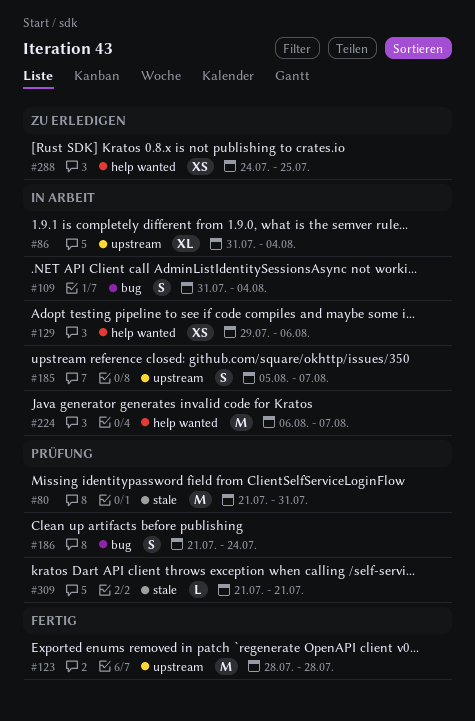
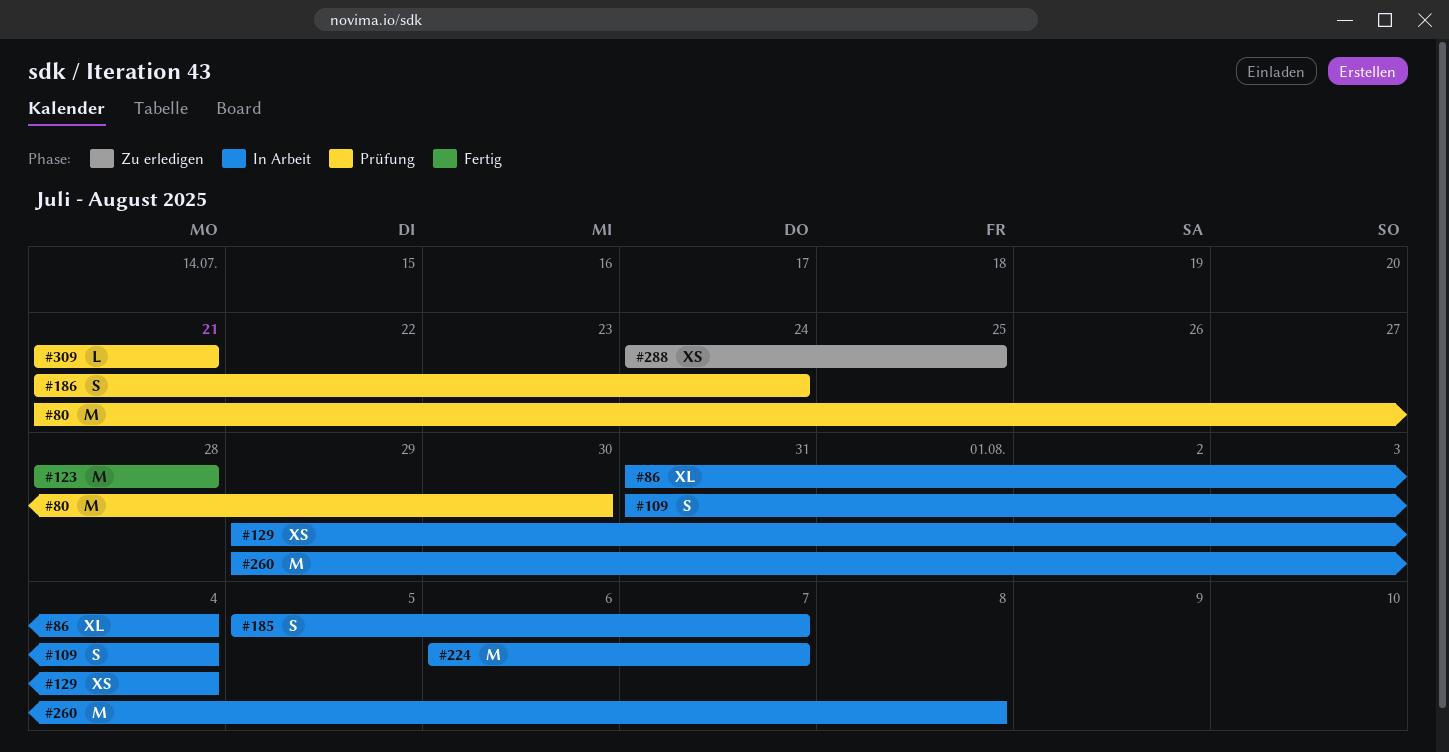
#80, due: Jul 31 -> Jul 30
#129, due: Aug 6 -> Aug 4
#260: none -> present

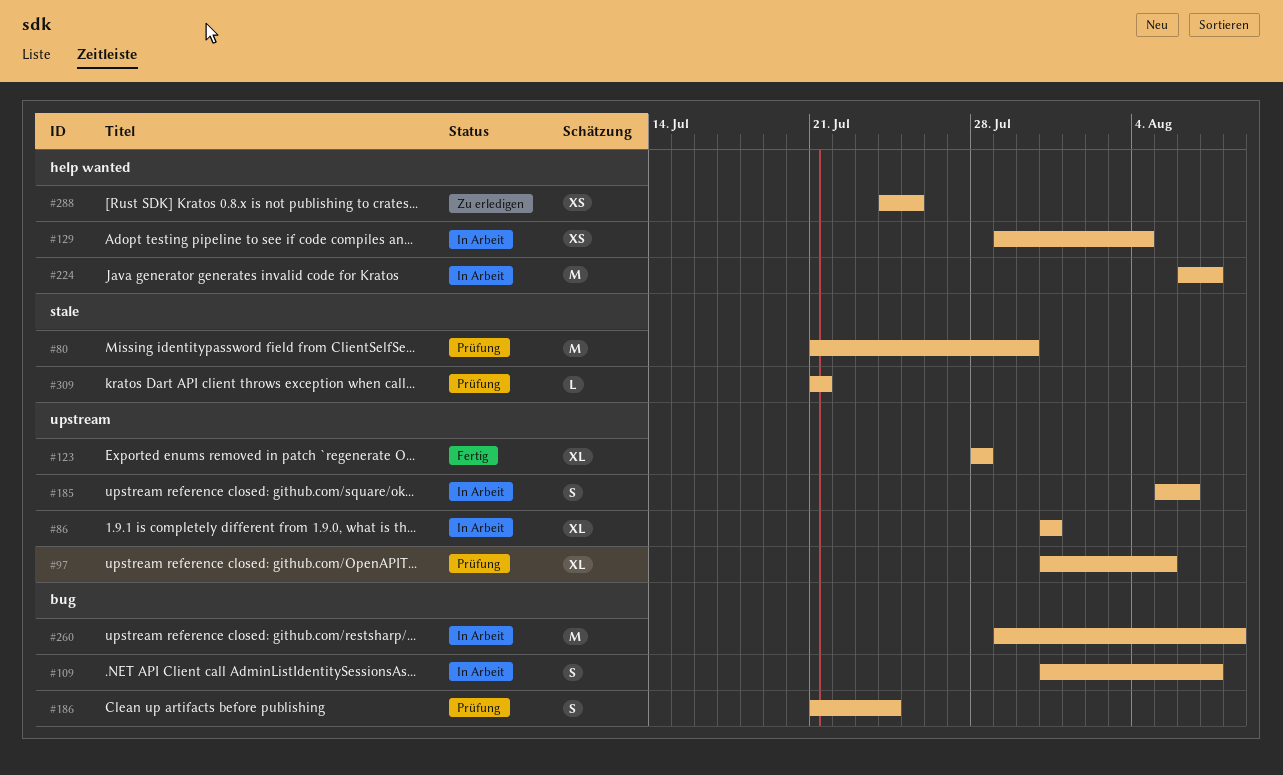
#86, due: Aug 4 -> Jul 31
#97: none -> present
#109, due: Aug 4 -> Aug 7
#123, estimate: M -> XL
#185, due: Aug 7 -> Aug 6

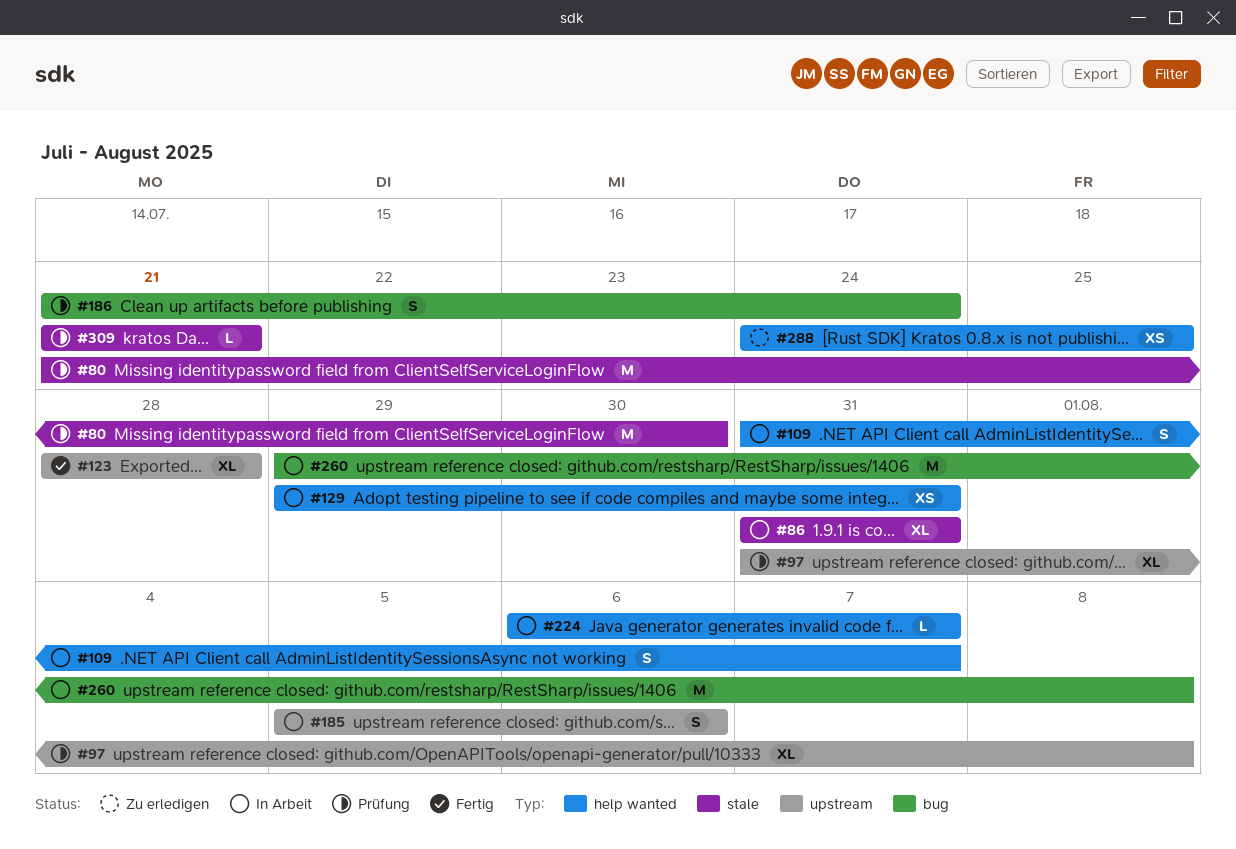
#86, label: upstream -> stale
#97, due: Aug 5 -> Aug 8
#109, label: bug -> help wanted
#129, due: Aug 4 -> Jul 31
#224, estimate: M -> L

